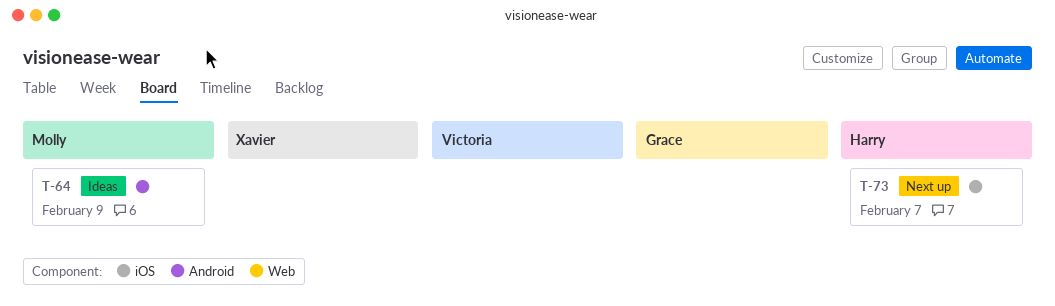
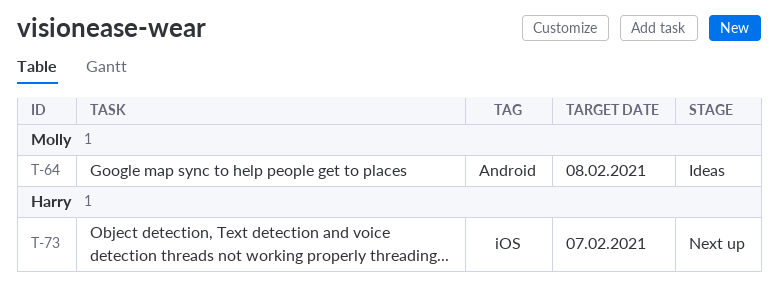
T-64, due: Feb 9 -> Feb 8

